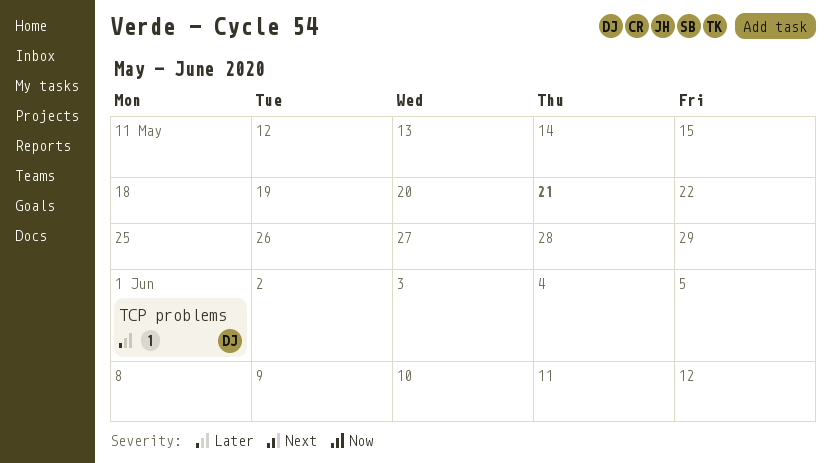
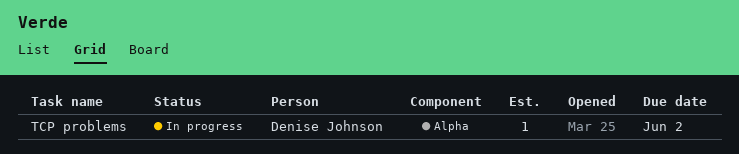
TCP problems, due: Jun 1 -> Jun 2

